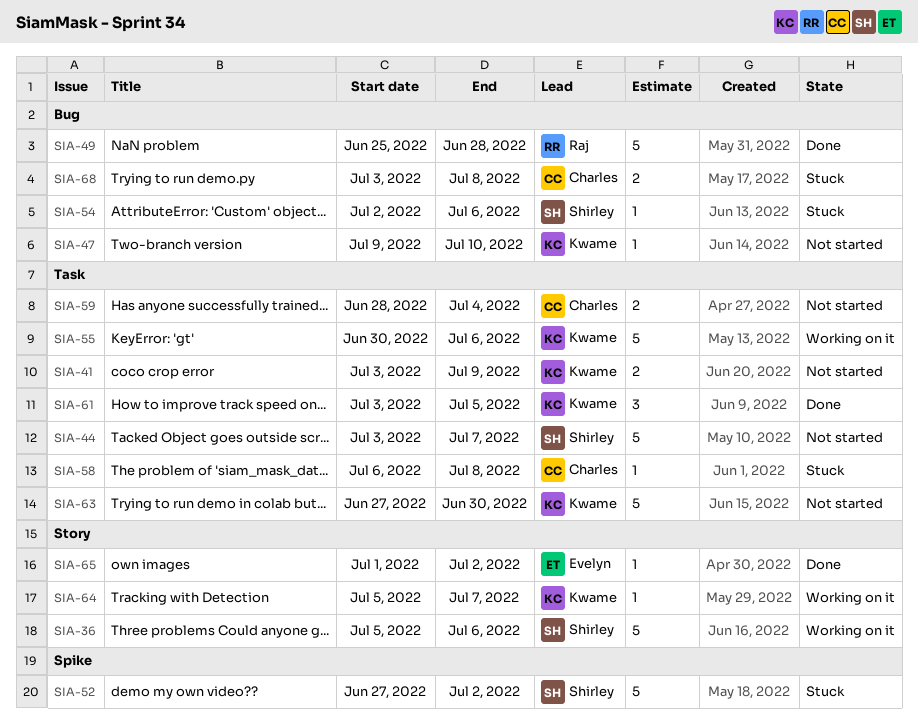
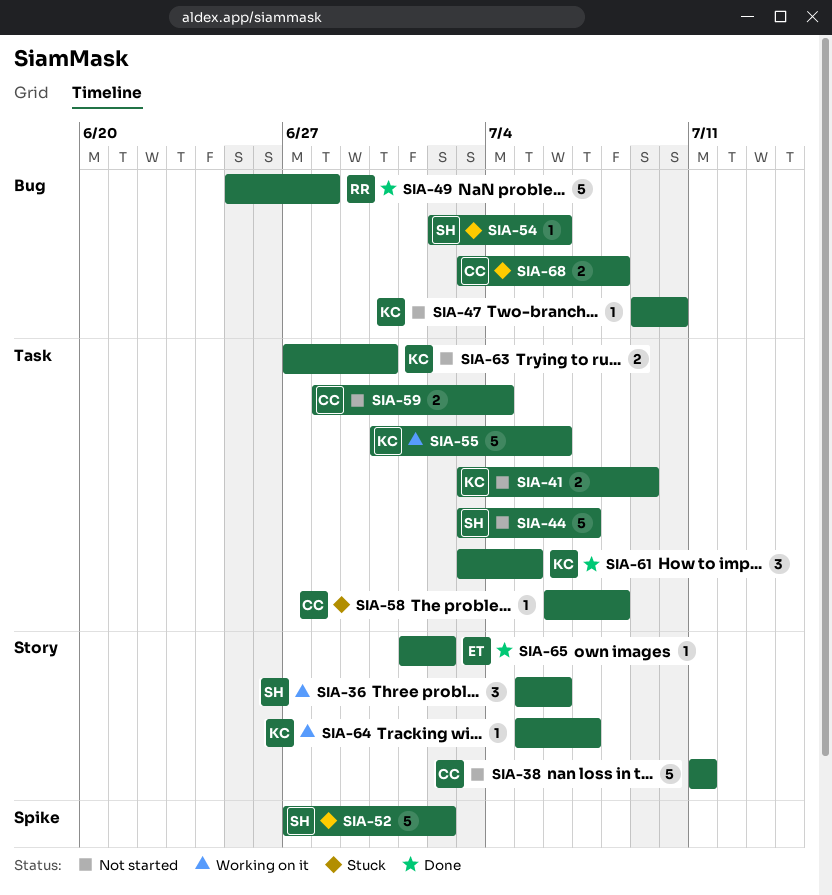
SIA-36, estimate: 5 -> 3
SIA-38: none -> present
SIA-63, estimate: 5 -> 2

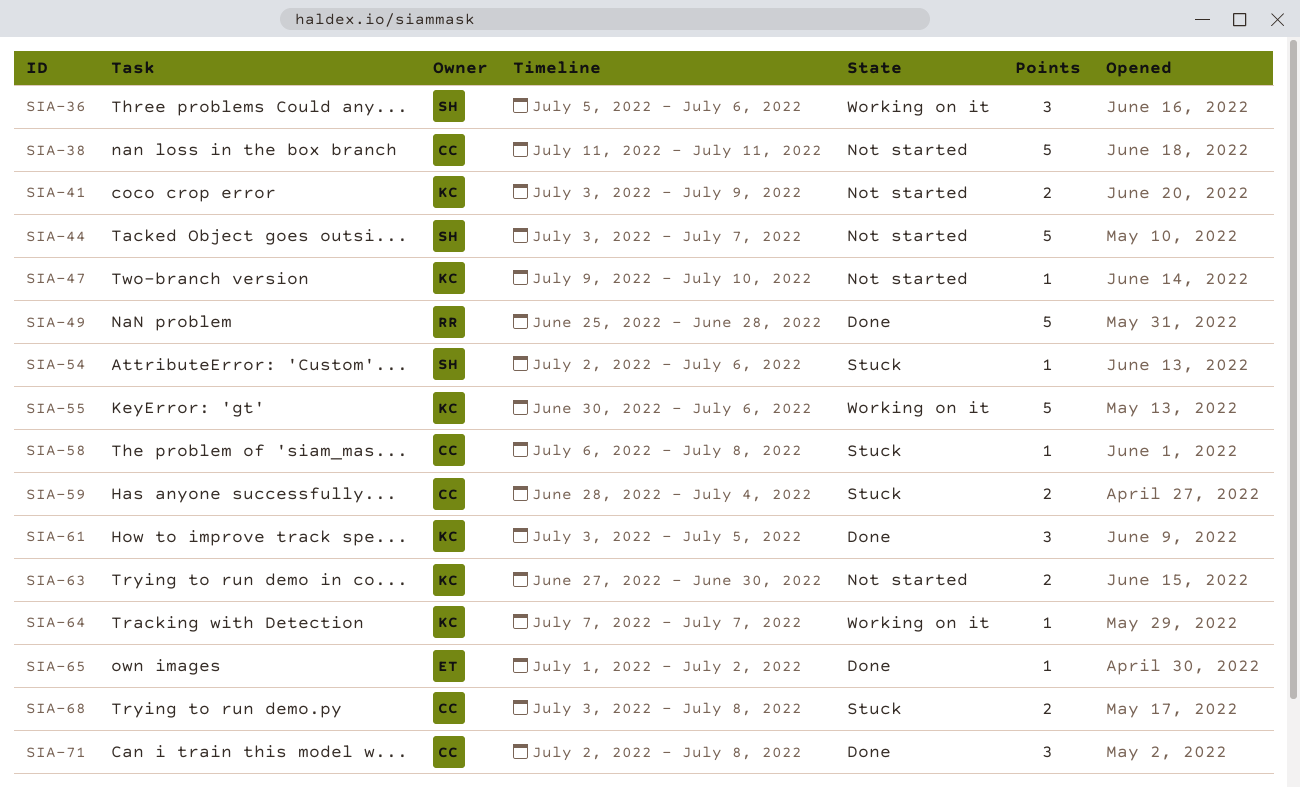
SIA-52: present -> none
SIA-59, status: Not started -> Stuck
SIA-64, start: Jul 5 -> Jul 7
SIA-71: none -> present

